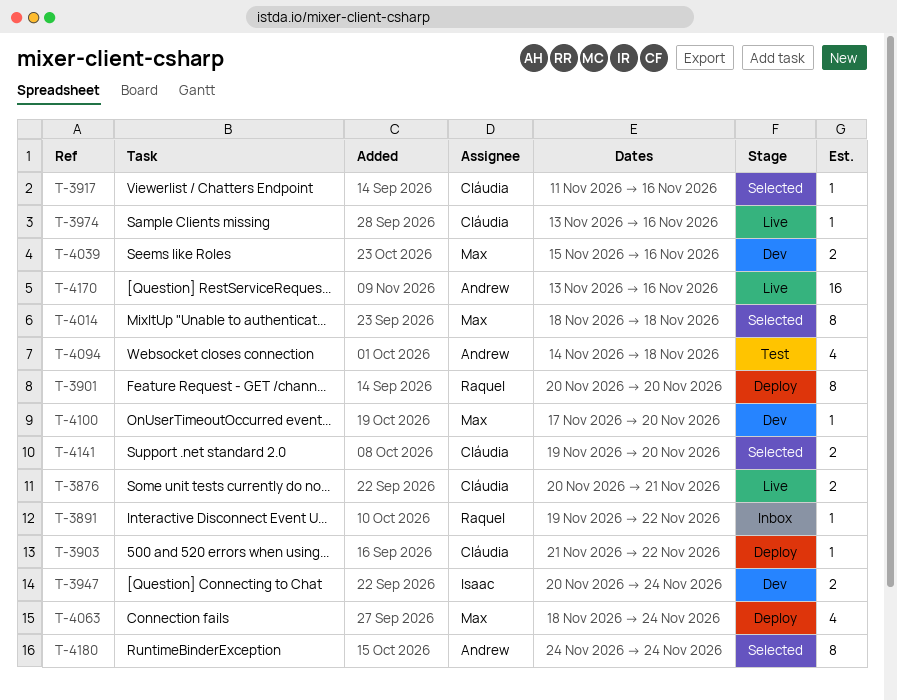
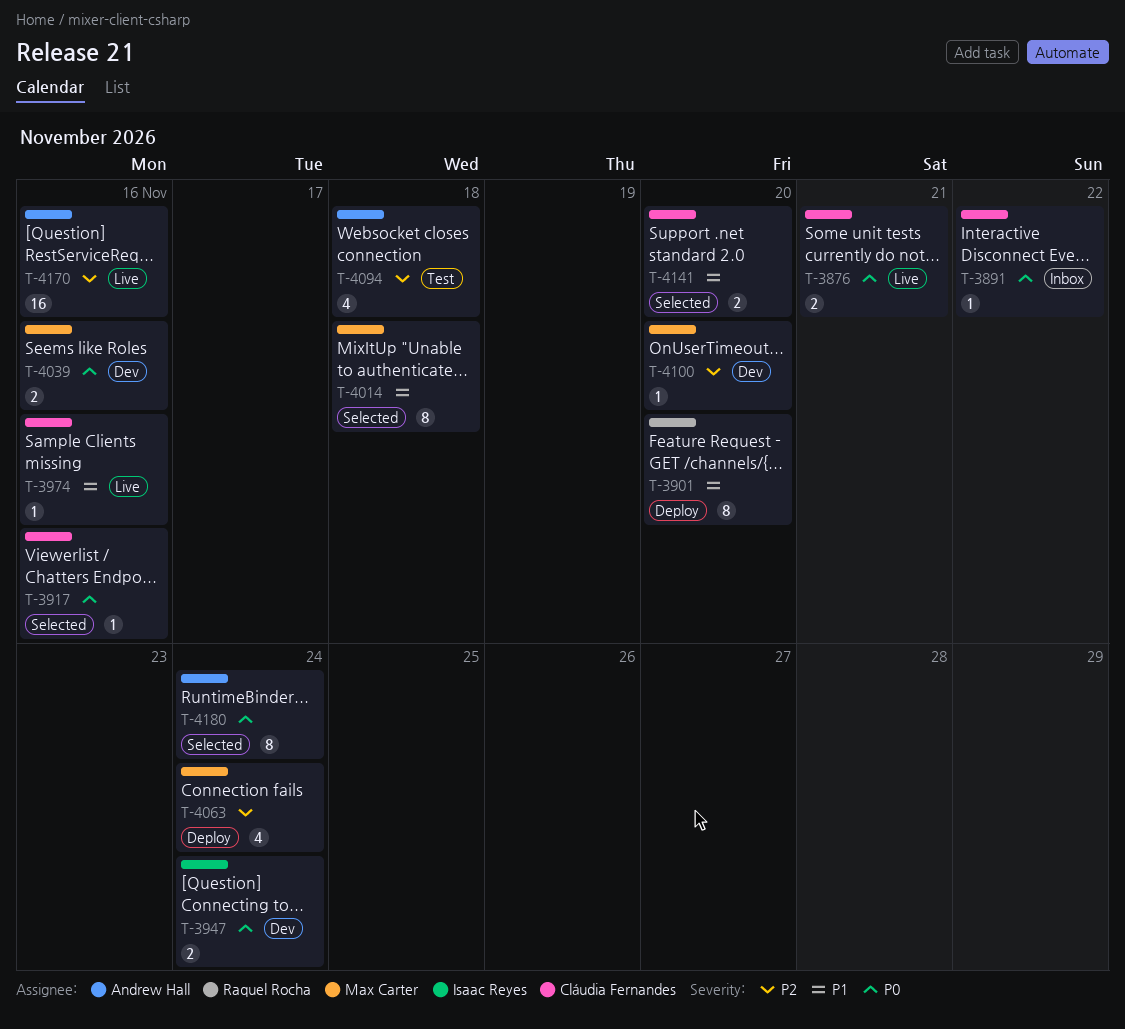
T-3891, owner: Raquel Rocha -> Cláudia Fernandes
T-3903: present -> none

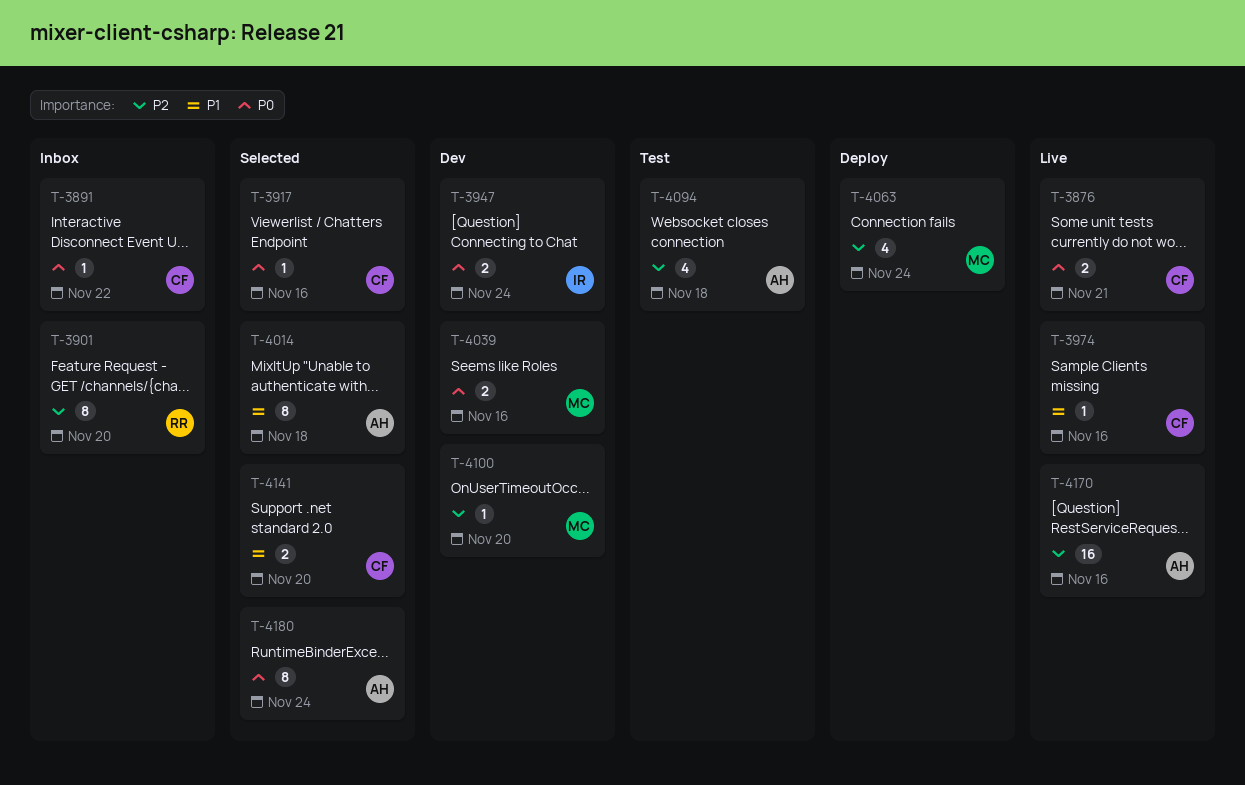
T-3901, status: Deploy -> Inbox
T-3901, priority: P1 -> P2
T-4014, owner: Max Carter -> Andrew Hall

